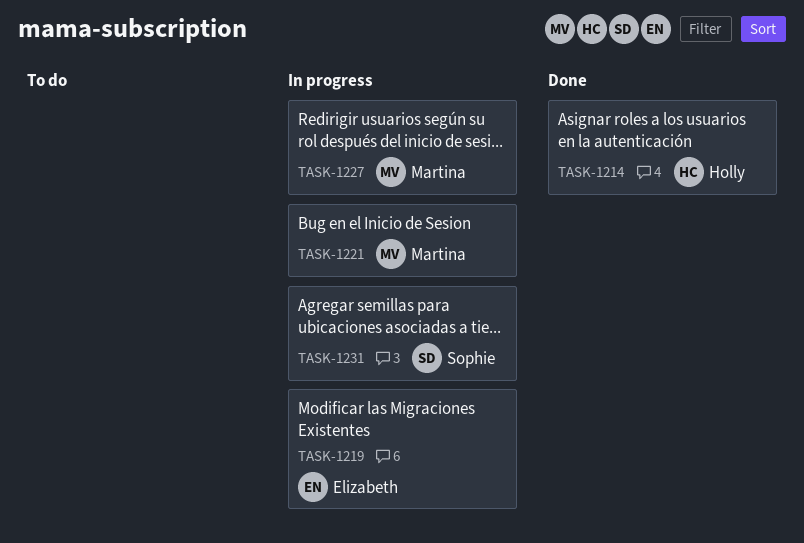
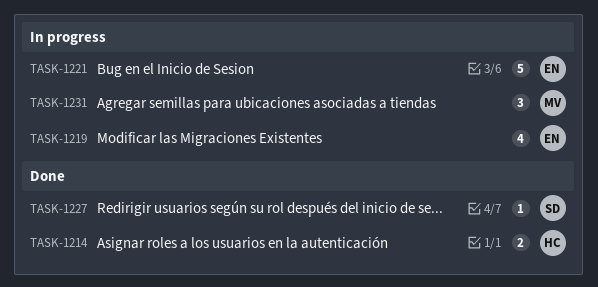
TASK-1221, owner: Martina -> Elizabeth
TASK-1227, status: In progress -> Done
TASK-1227, owner: Martina -> Sophie
TASK-1231, owner: Sophie -> Martina

